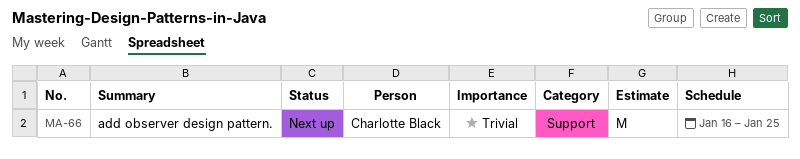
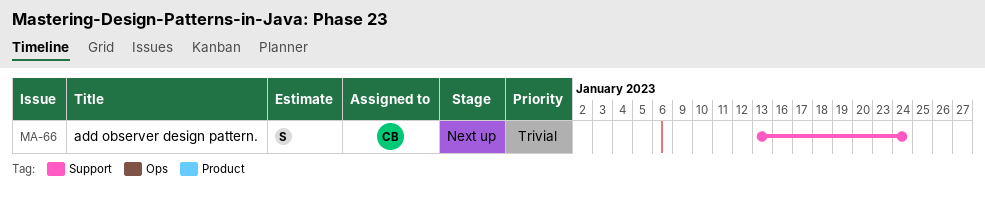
MA-66, estimate: M -> S
MA-66, start: Jan 16 -> Jan 13
MA-66, due: Jan 25 -> Jan 24

